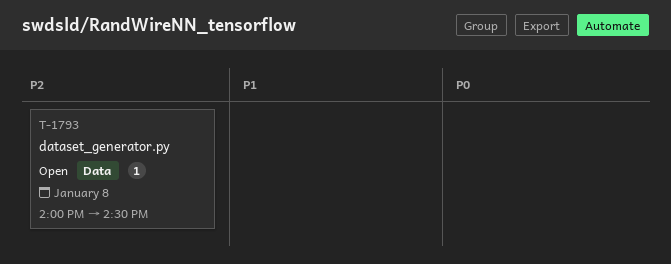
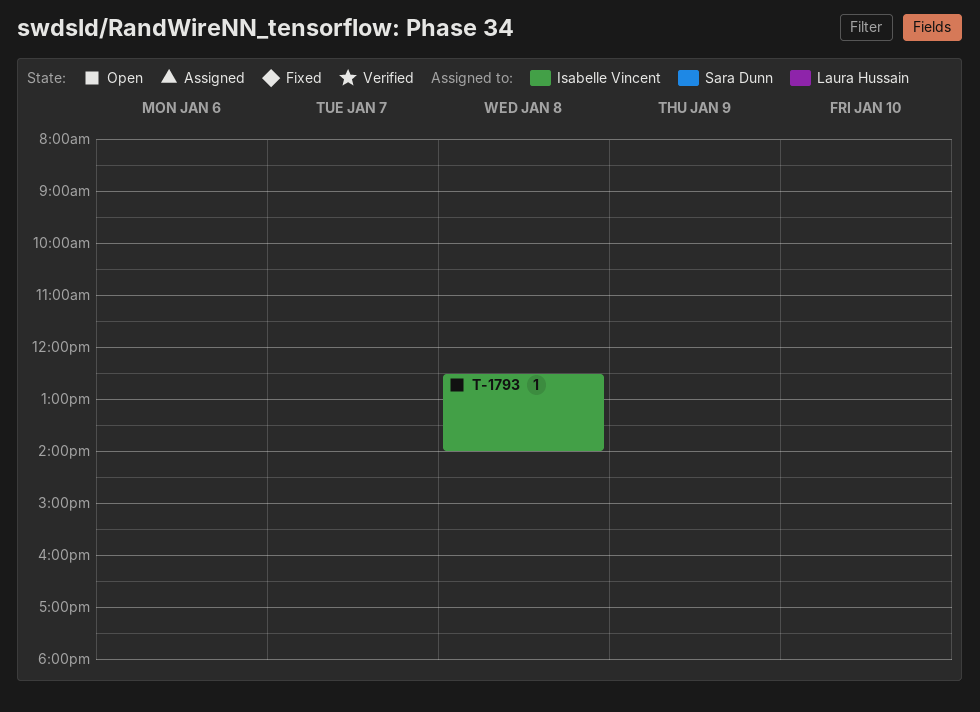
T-1793, begins: 14:00 -> 12:30
T-1793, ends: 14:30 -> 14:00

